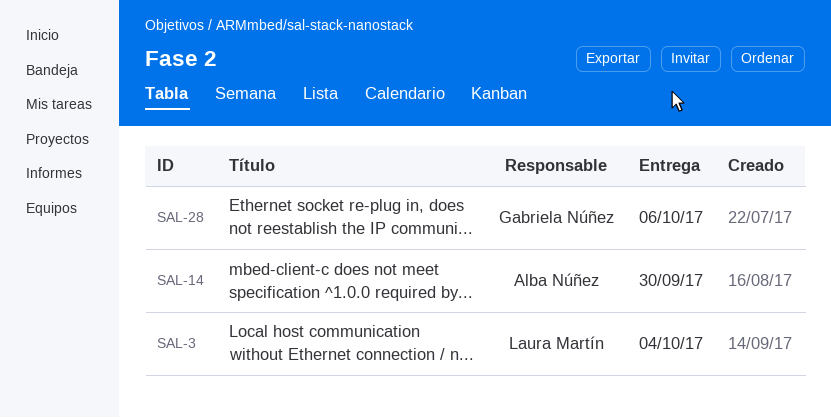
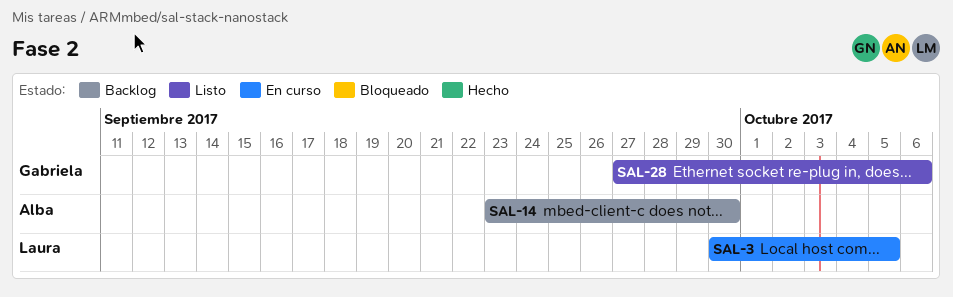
SAL-3, due: Oct 4 -> Oct 5

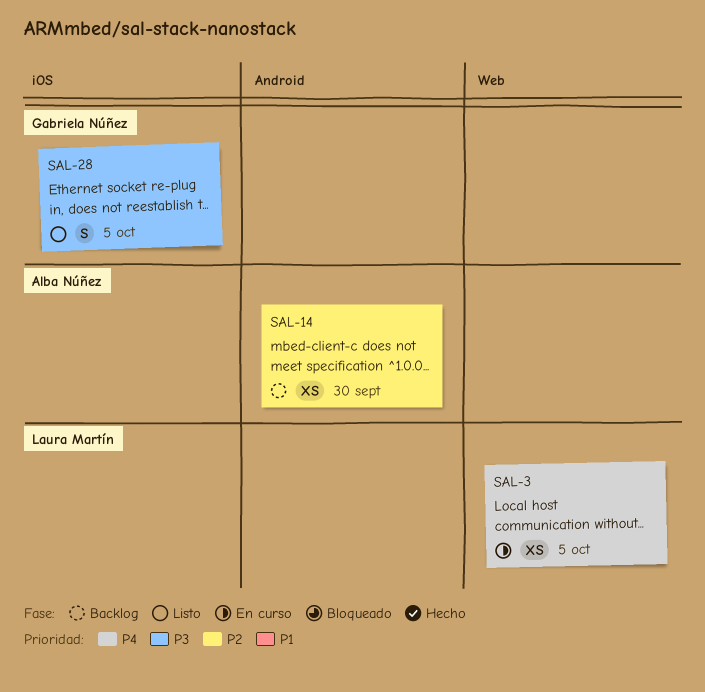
SAL-28, due: Oct 6 -> Oct 5

